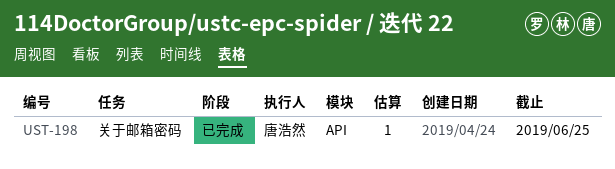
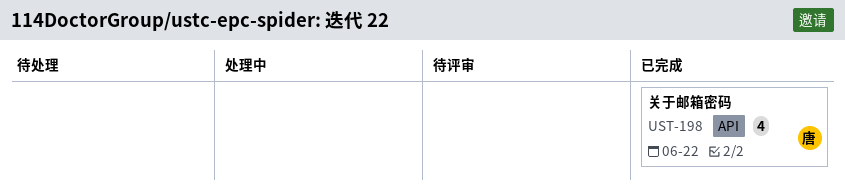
UST-198, estimate: 1 -> 4
UST-198, due: Jun 25 -> Jun 22

